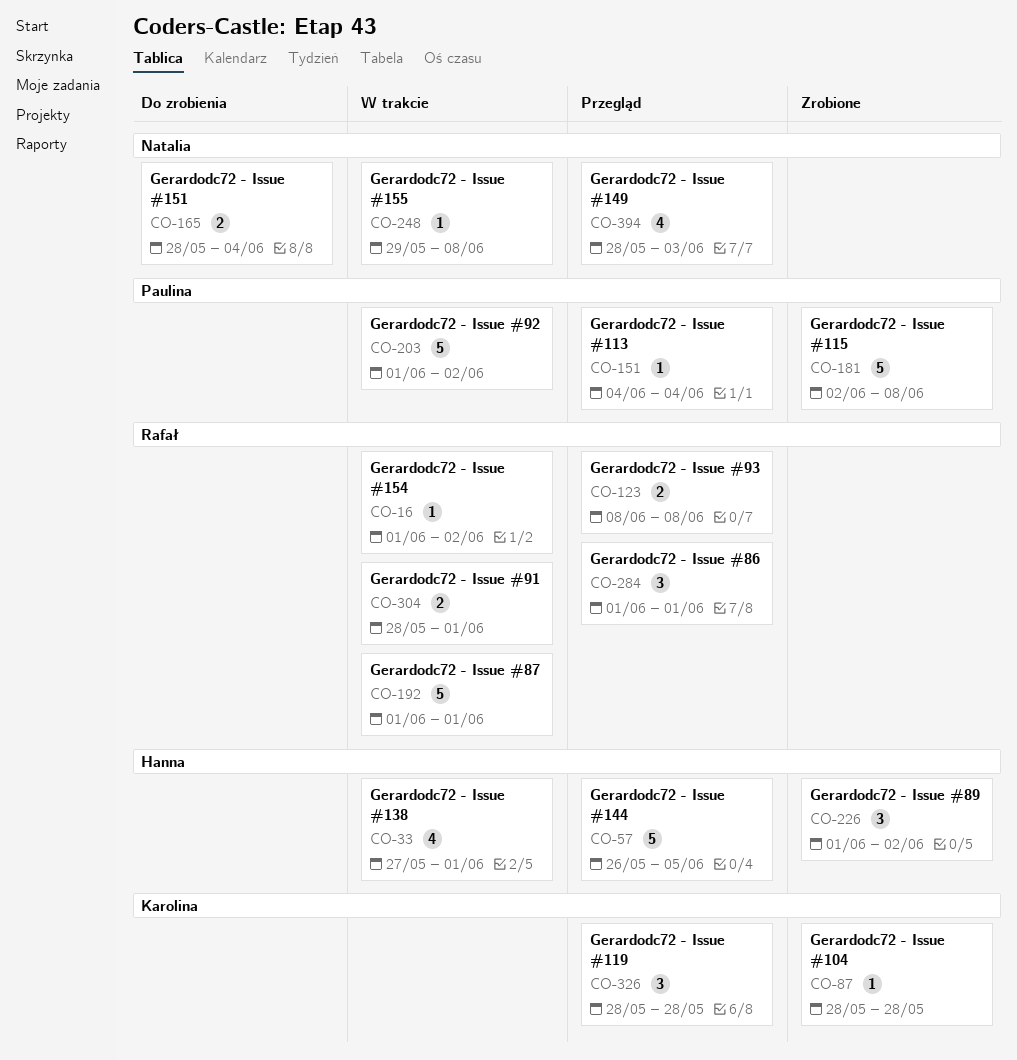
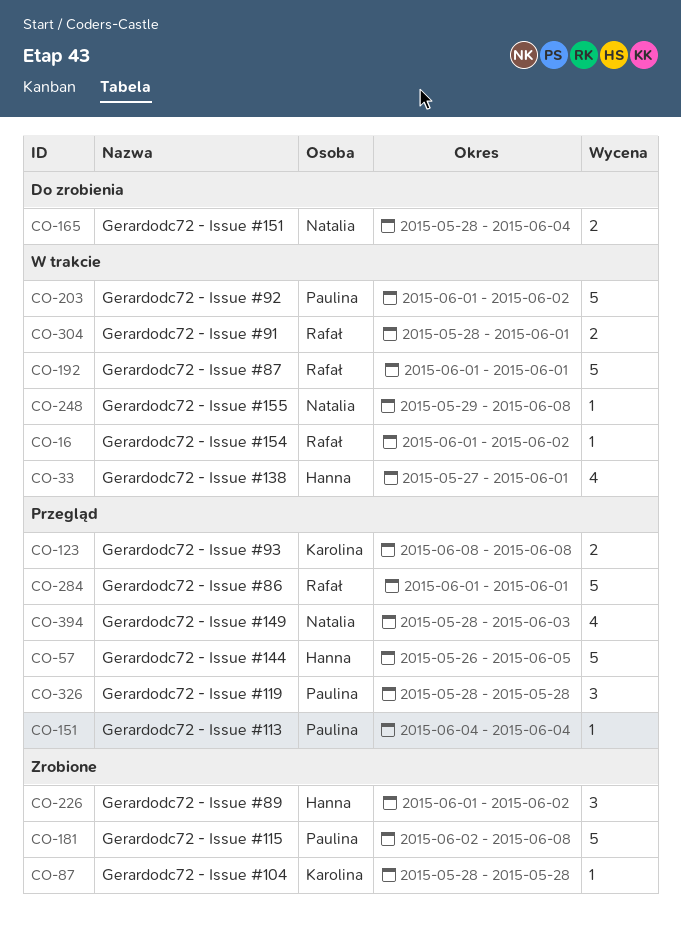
CO-123, owner: Rafał -> Karolina
CO-284, estimate: 3 -> 5
CO-326, owner: Karolina -> Paulina

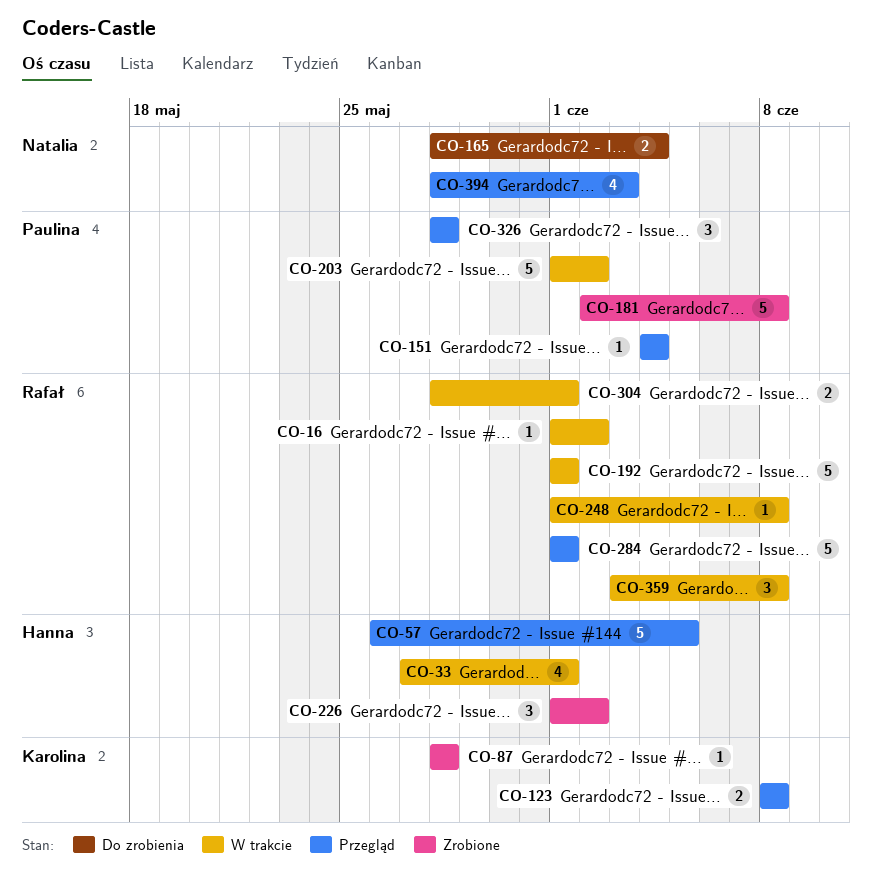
CO-248, owner: Natalia -> Rafał
CO-248, start: May 29 -> Jun 1
CO-359: none -> present

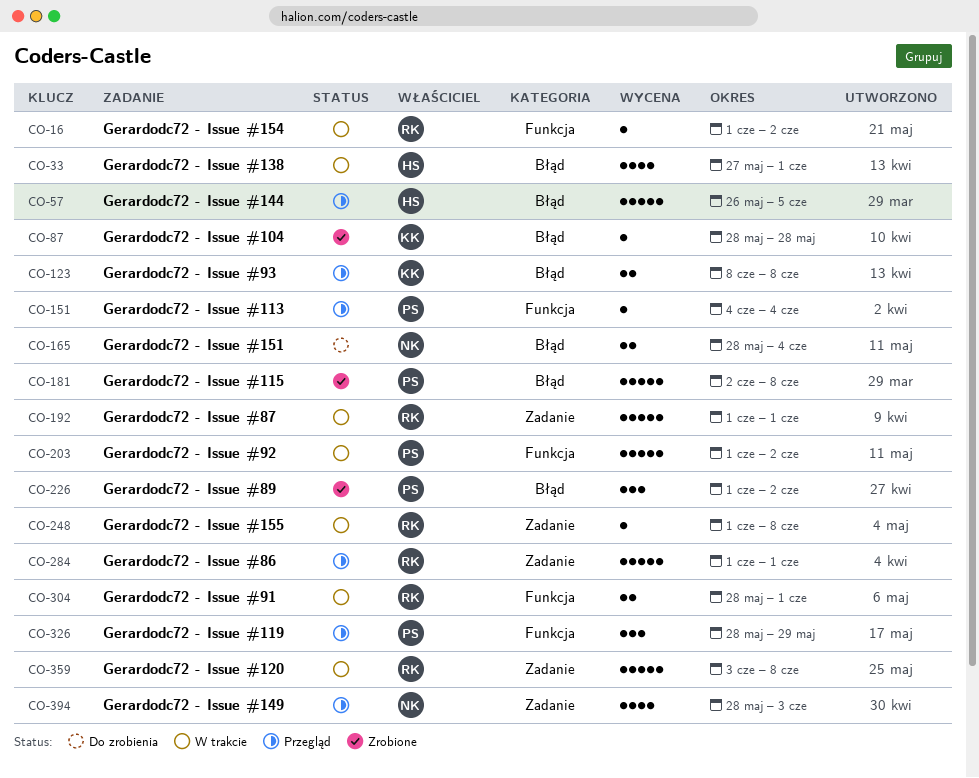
CO-226, owner: Hanna -> Paulina
CO-326, due: May 28 -> May 29
CO-359, estimate: 3 -> 5

